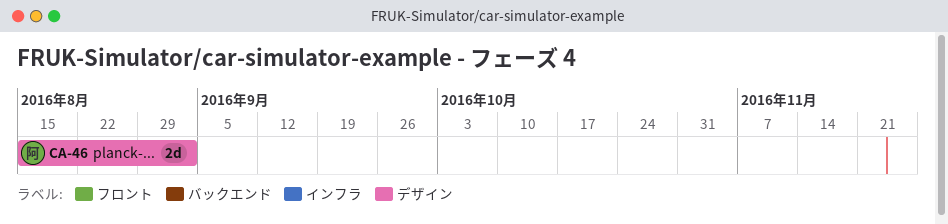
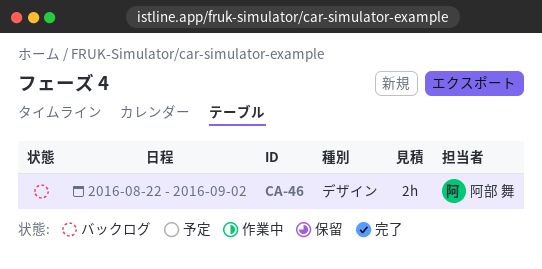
CA-46, estimate: 2d -> 2h
CA-46, start: Aug 15 -> Aug 22

